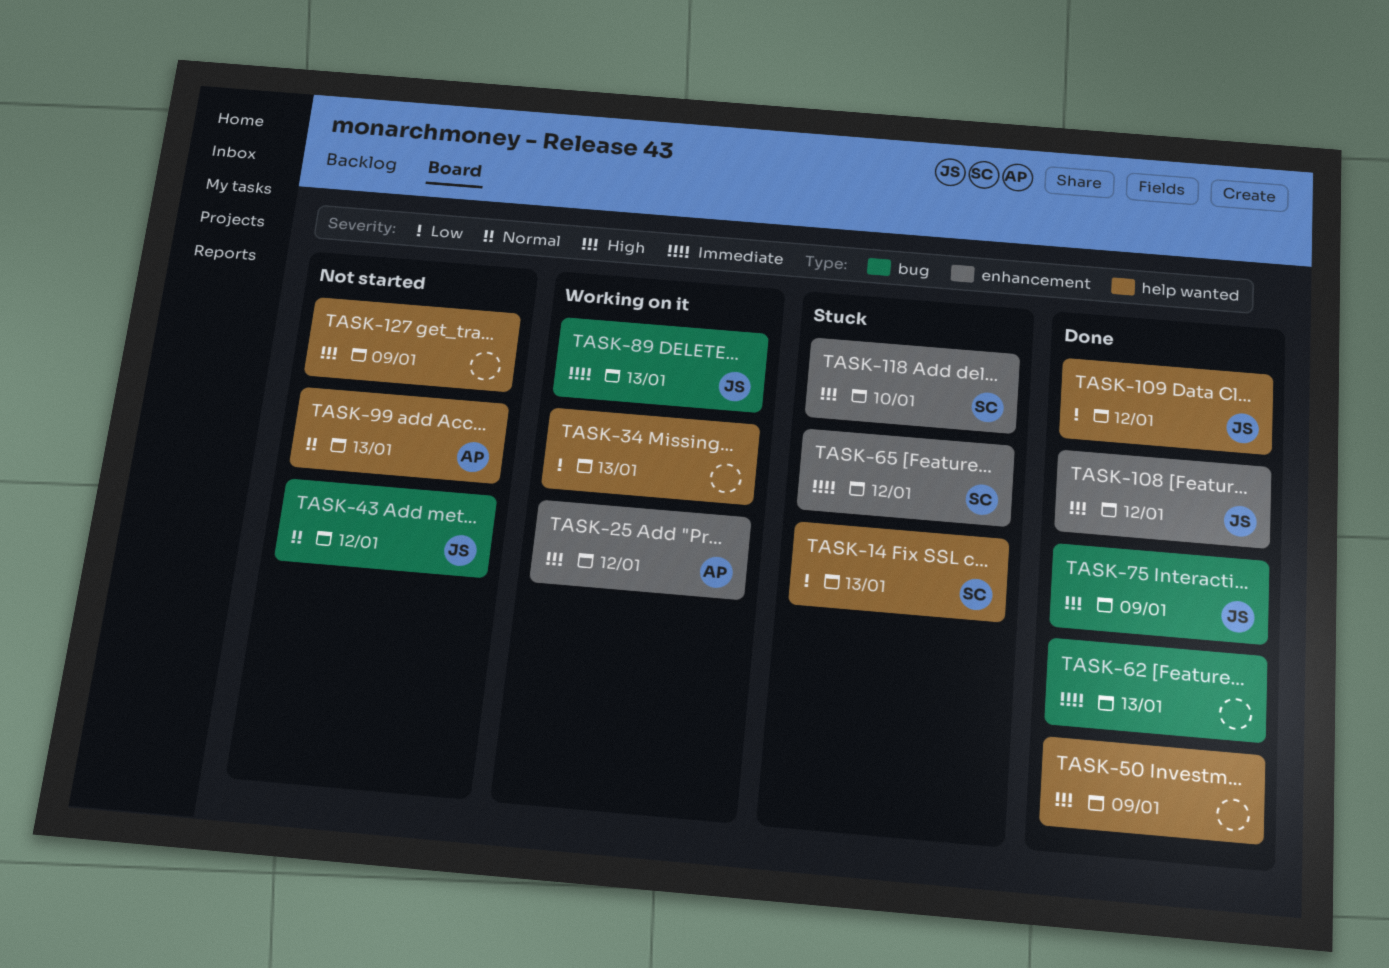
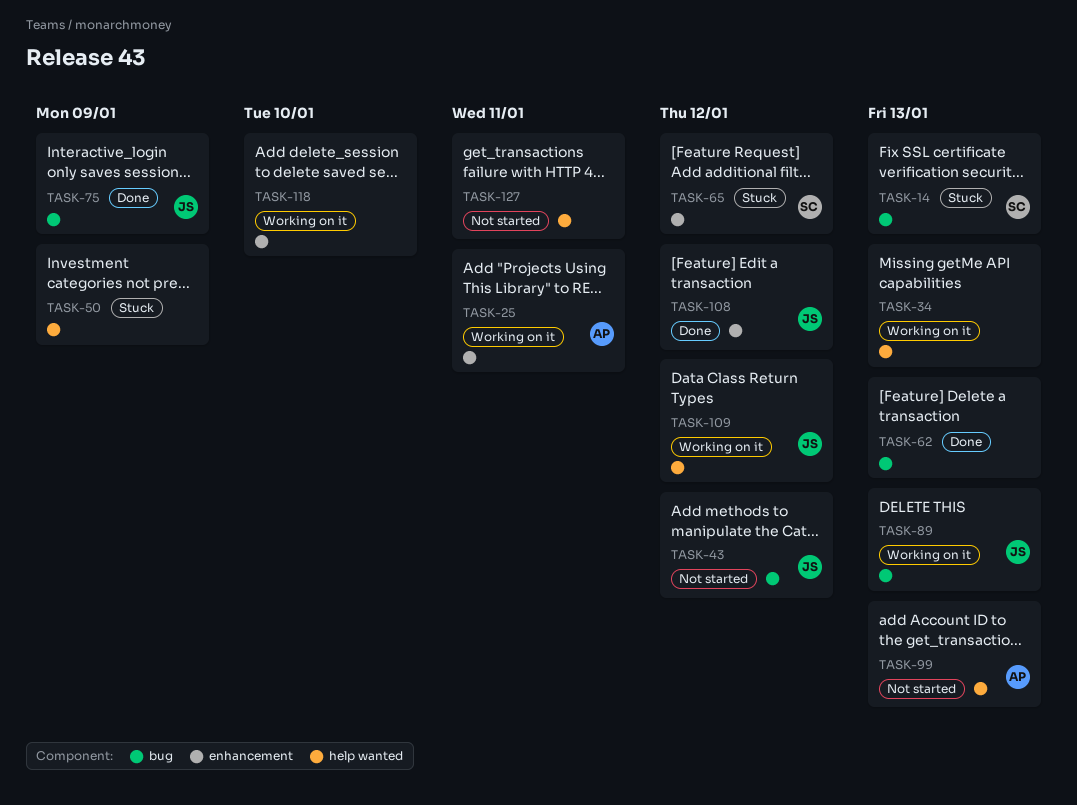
TASK-14, label: help wanted -> bug
TASK-25, due: Jan 12 -> Jan 11
TASK-50, status: Done -> Stuck
TASK-109, status: Done -> Working on it
TASK-118, status: Stuck -> Working on it
TASK-118, owner: SC -> none
TASK-127, due: Jan 9 -> Jan 11

